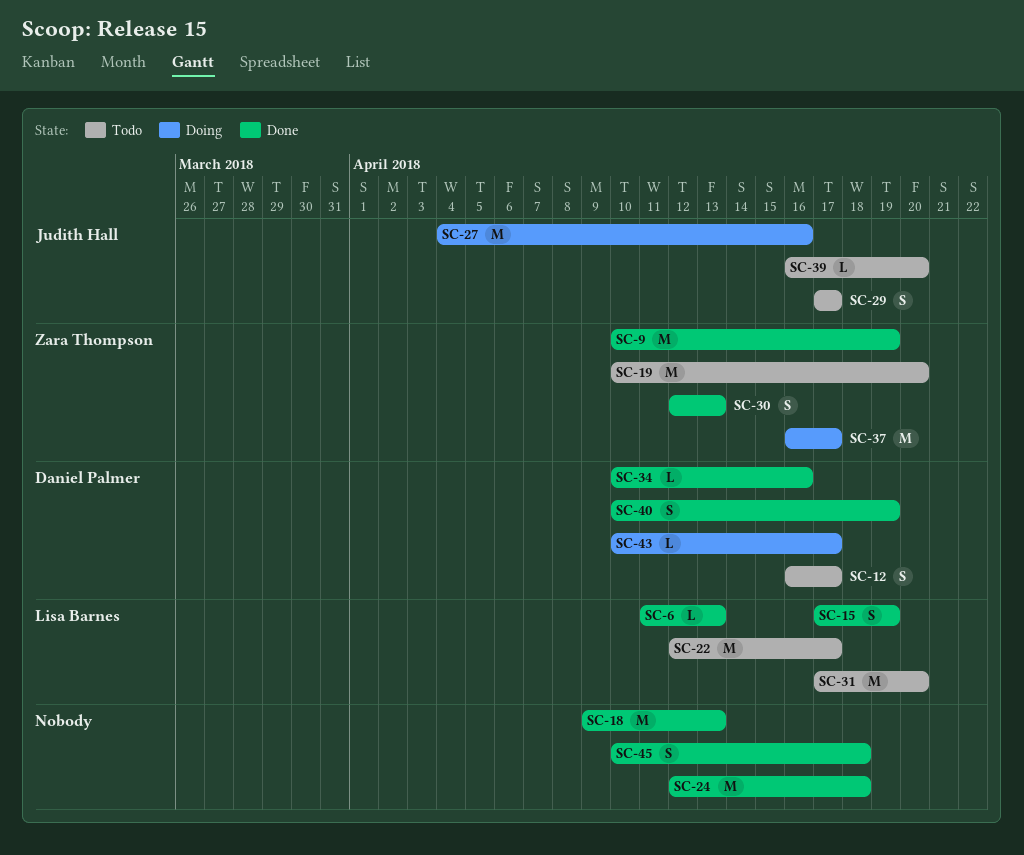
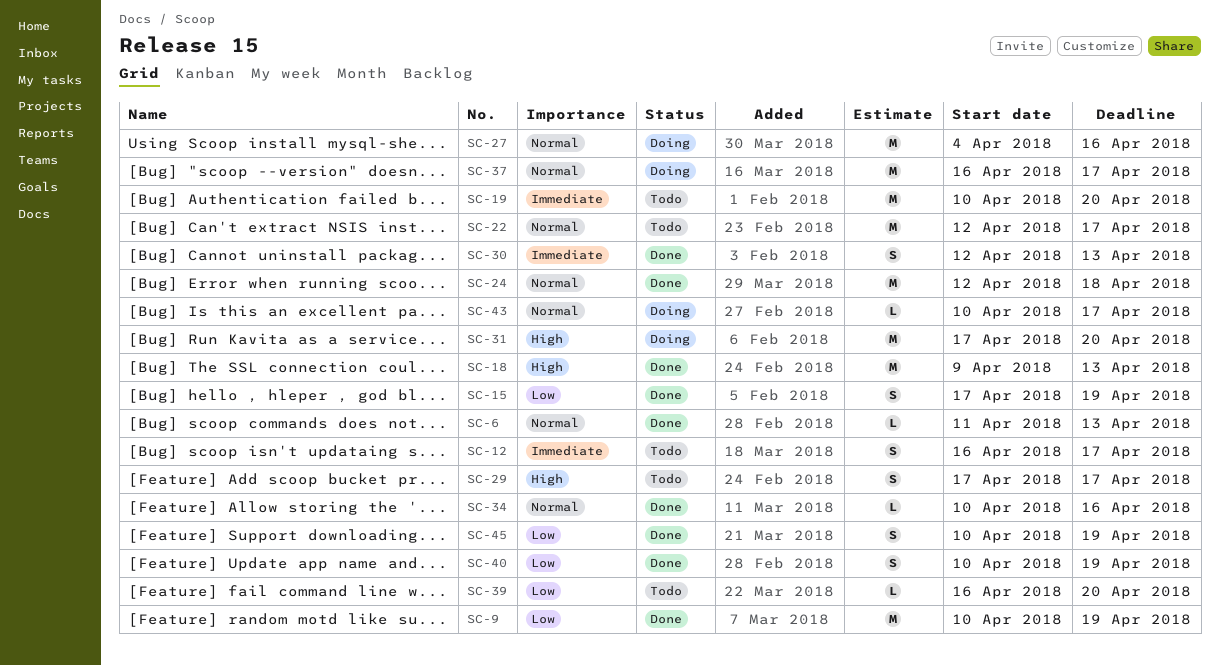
SC-31, status: Todo -> Doing
SC-45, due: Apr 18 -> Apr 19

